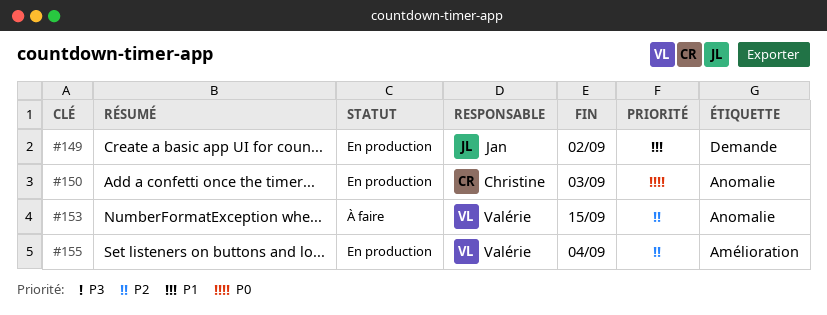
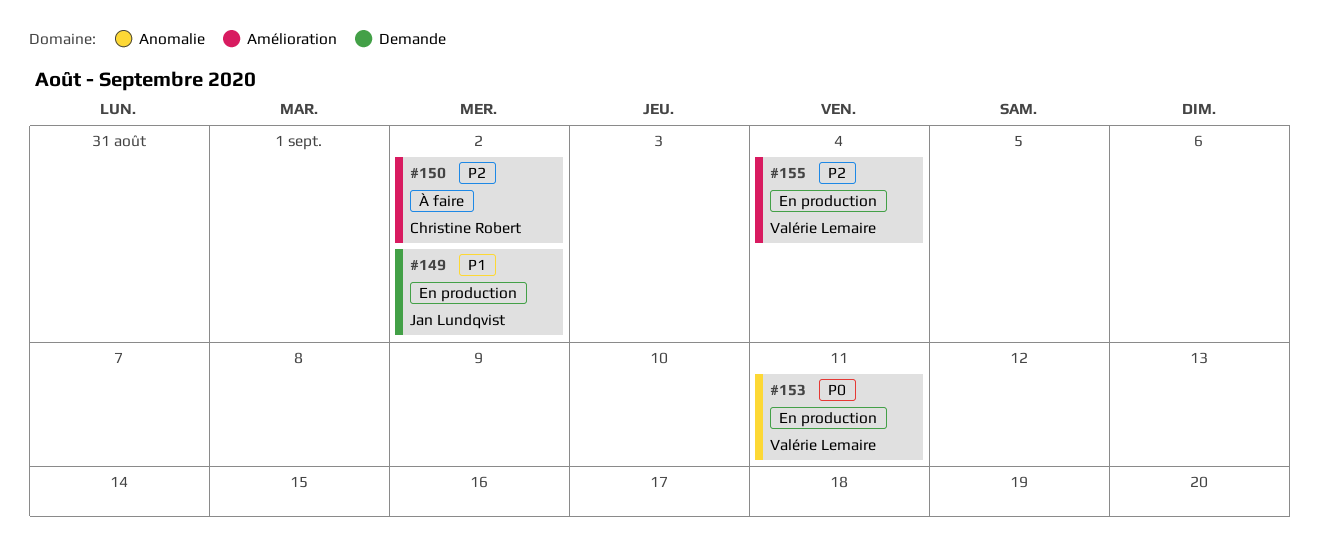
#150, status: En production -> À faire
#150, priority: P0 -> P2
#150, label: Anomalie -> Amélioration
#150, due: Sep 3 -> Sep 2
#153, status: À faire -> En production
#153, priority: P2 -> P0
#153, due: Sep 15 -> Sep 11

